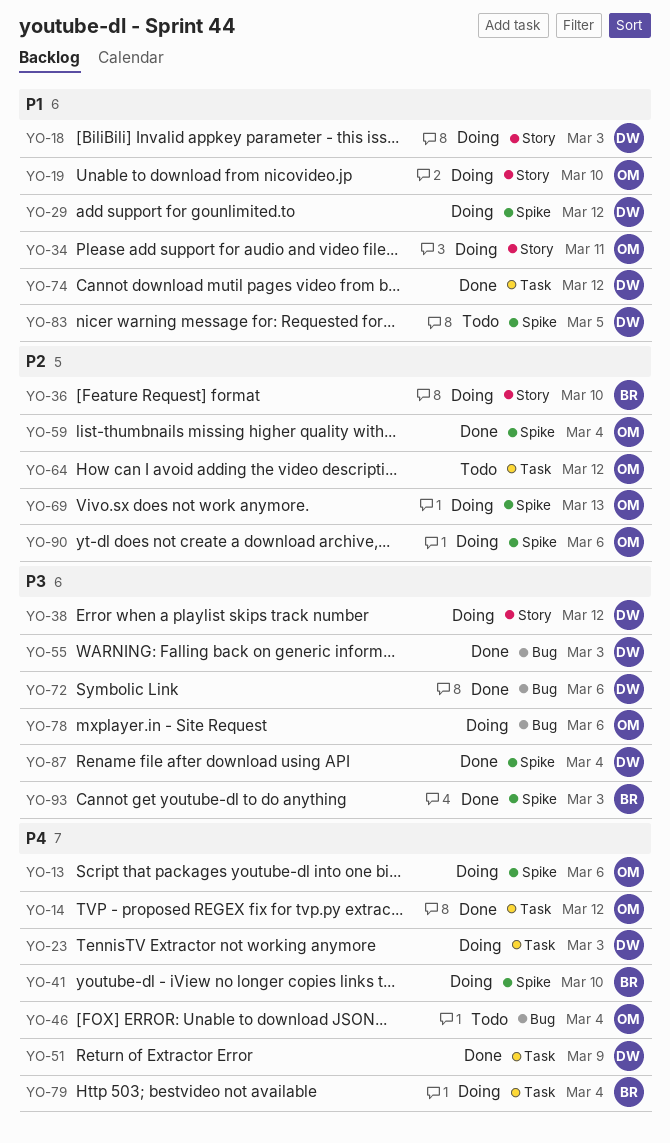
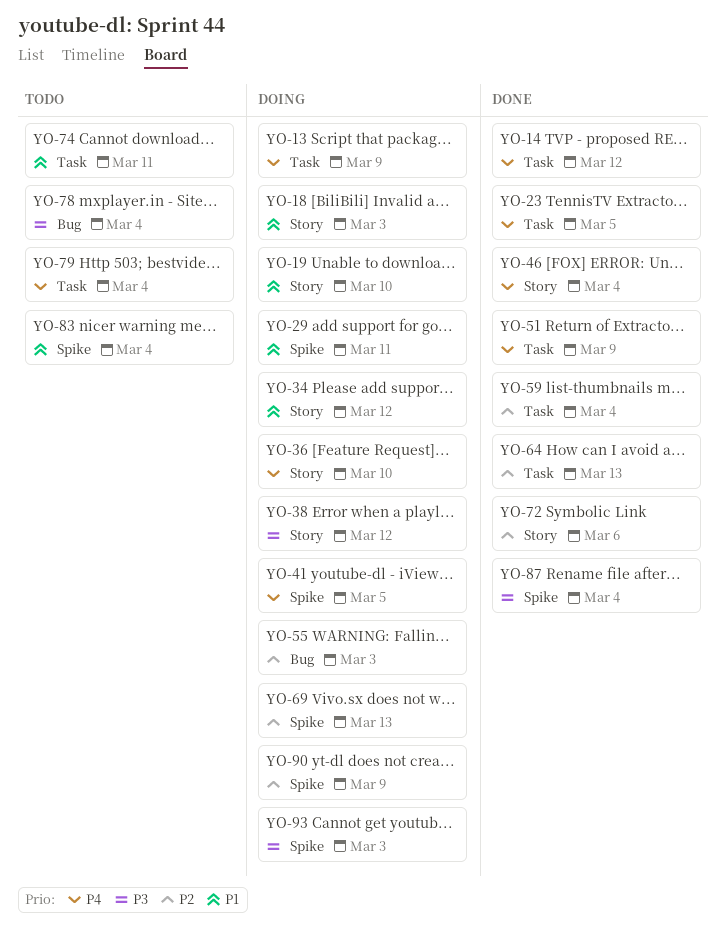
YO-13, label: Spike -> Task
YO-13, due: Mar 6 -> Mar 9
YO-23, status: Doing -> Done
YO-23, due: Mar 3 -> Mar 5
YO-29, due: Mar 12 -> Mar 11
YO-34, due: Mar 11 -> Mar 12
YO-36, priority: P2 -> P4
YO-41, due: Mar 10 -> Mar 5
YO-46, status: Todo -> Done
YO-46, label: Bug -> Story
YO-55, status: Done -> Doing
YO-55, priority: P3 -> P2
YO-59, label: Spike -> Task
YO-64, status: Todo -> Done
YO-64, due: Mar 12 -> Mar 13
YO-72, priority: P3 -> P2
YO-72, label: Bug -> Story
YO-74, status: Done -> Todo
YO-74, due: Mar 12 -> Mar 11
YO-78, status: Doing -> Todo
YO-78, due: Mar 6 -> Mar 4
YO-79, status: Doing -> Todo
YO-83, due: Mar 5 -> Mar 4
YO-90, due: Mar 6 -> Mar 9
YO-93, status: Done -> Doing

